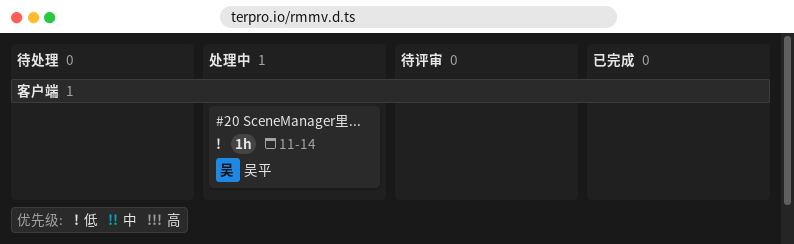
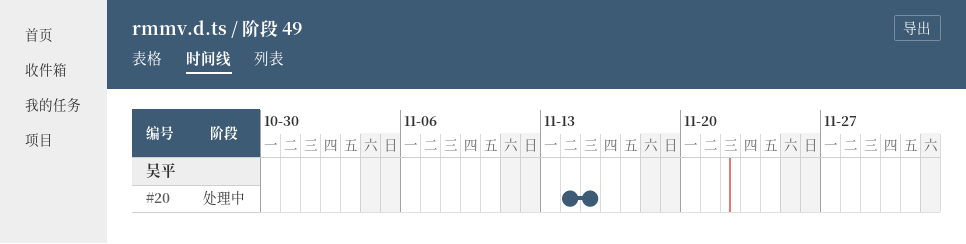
#20, due: Nov 14 -> Nov 15

